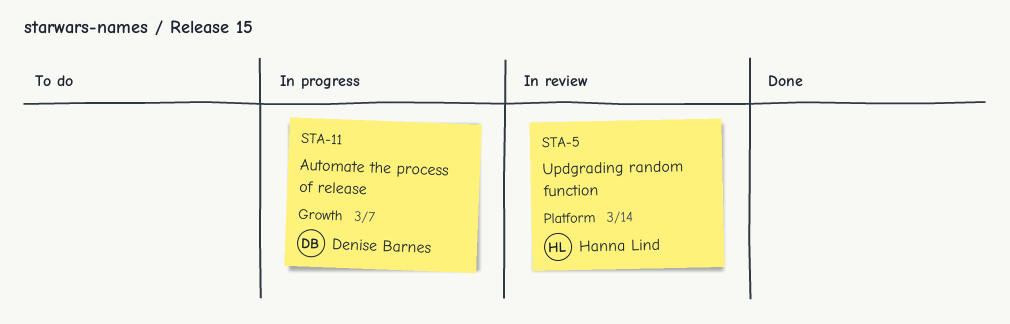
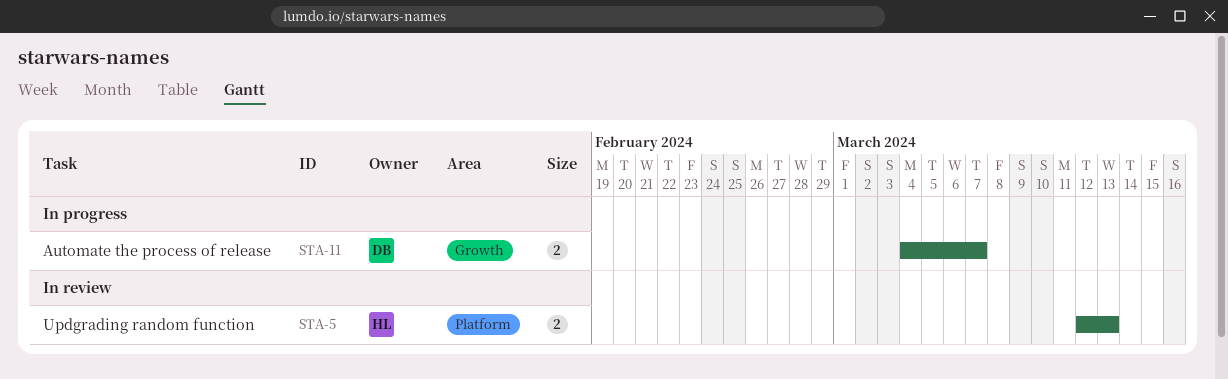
STA-5, due: Mar 14 -> Mar 13

